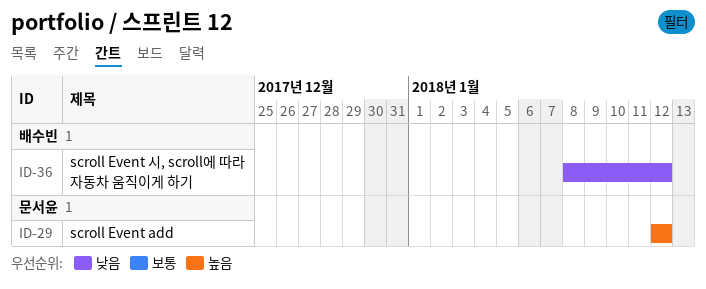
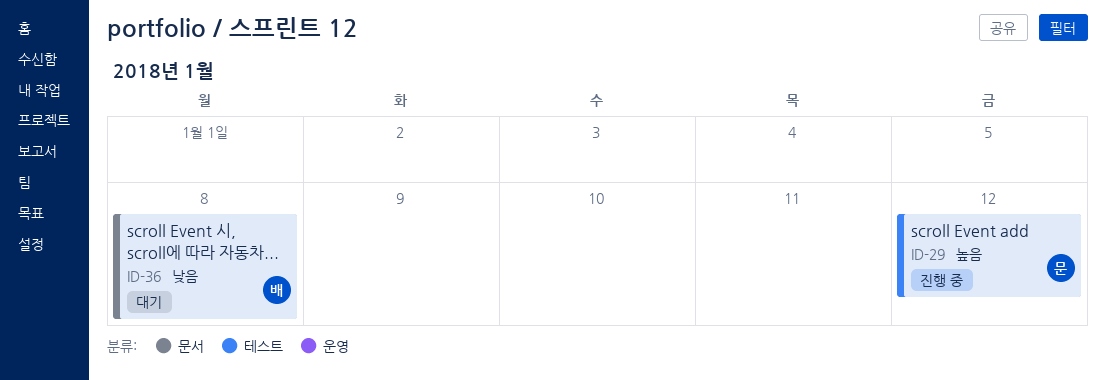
ID-36, due: Jan 12 -> Jan 8

